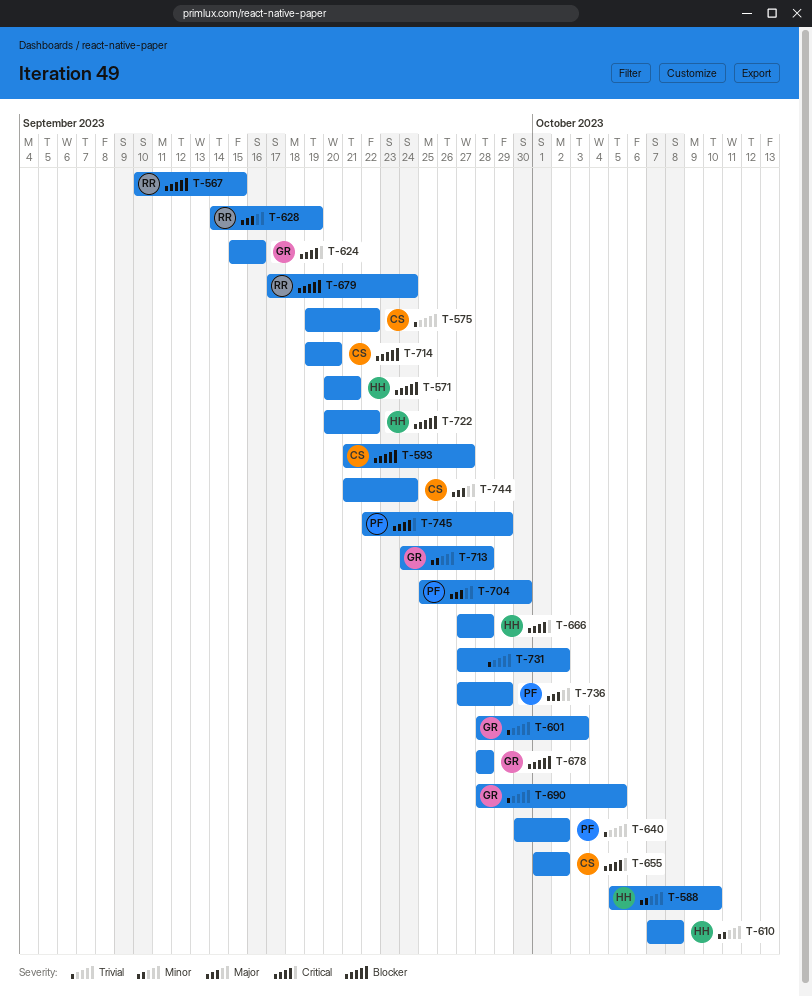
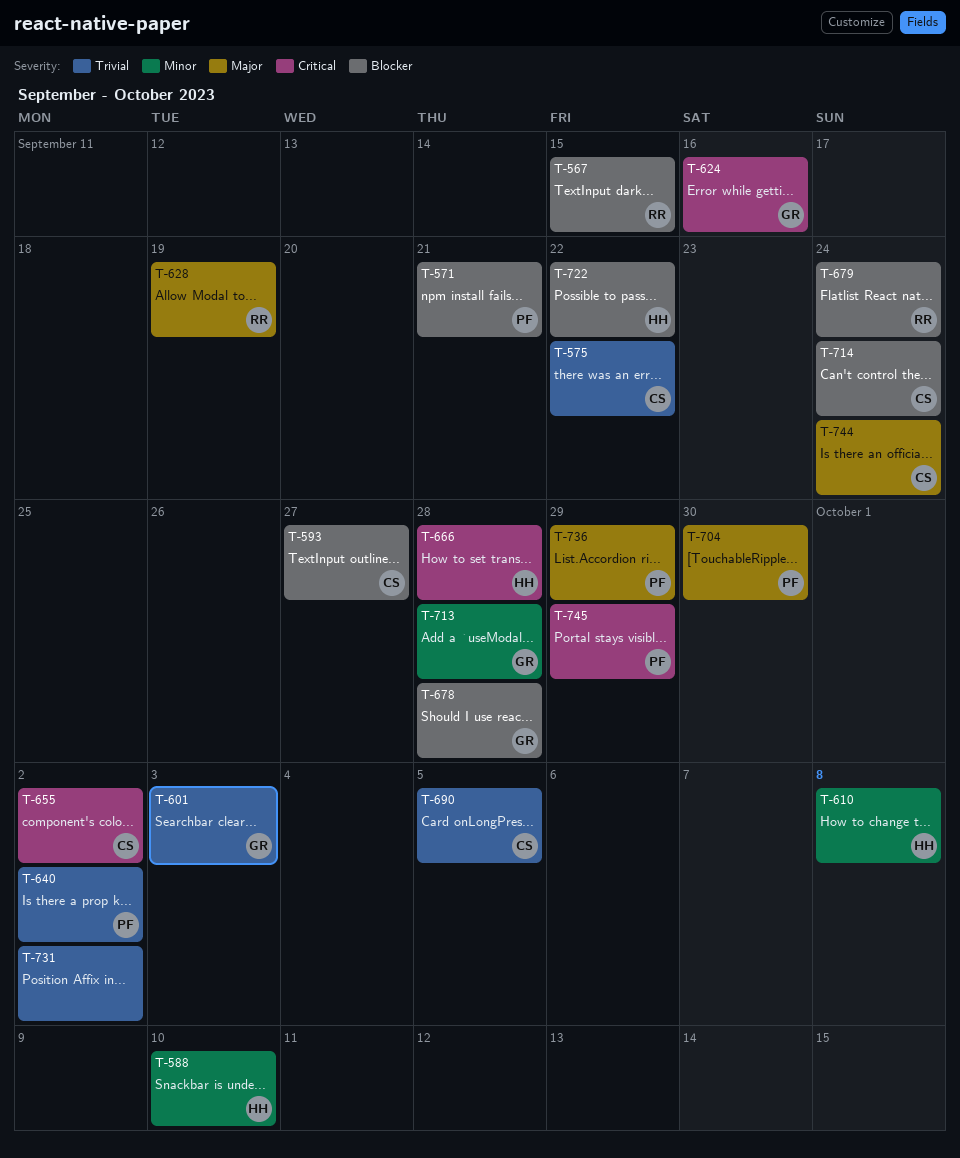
T-571, owner: HH -> PF
T-690, owner: GR -> CS
T-714, due: Sep 20 -> Sep 24

